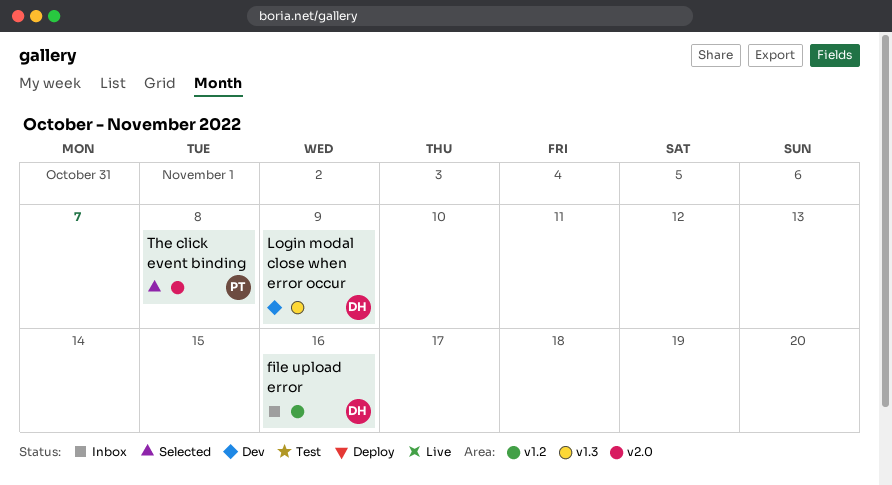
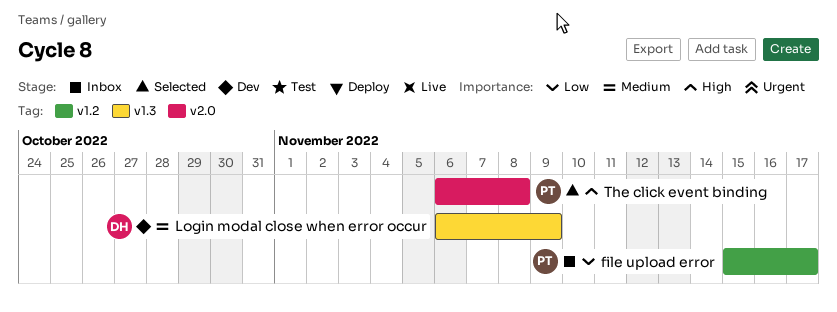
file upload error, owner: DH -> PT
file upload error, due: Nov 16 -> Nov 17

